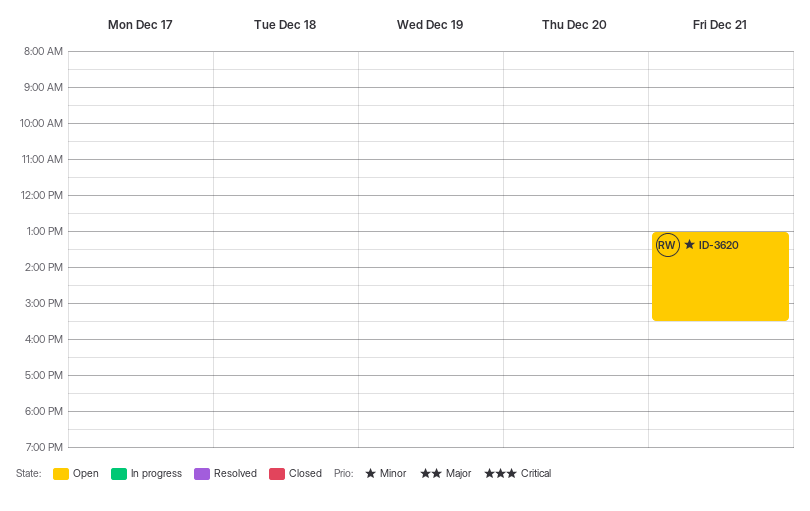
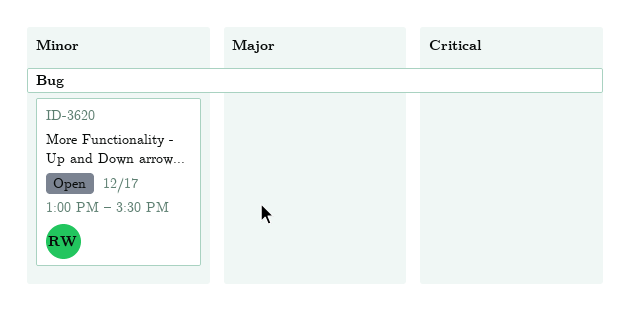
ID-3620, day: Dec 21 -> Dec 17

